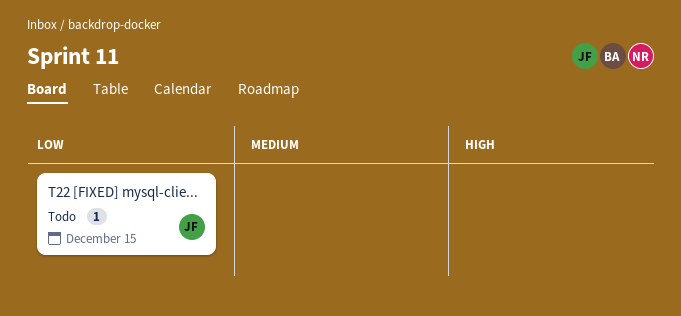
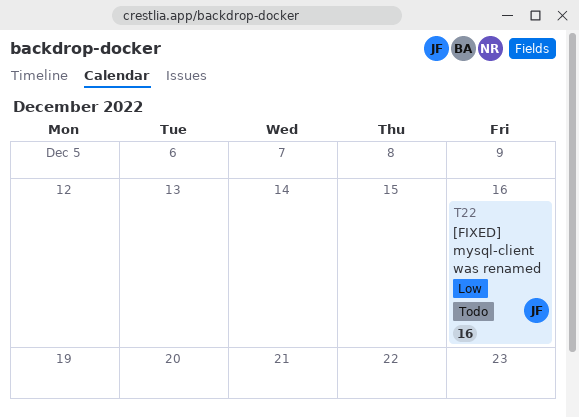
T22, estimate: 1 -> 16
T22, due: Dec 15 -> Dec 16

